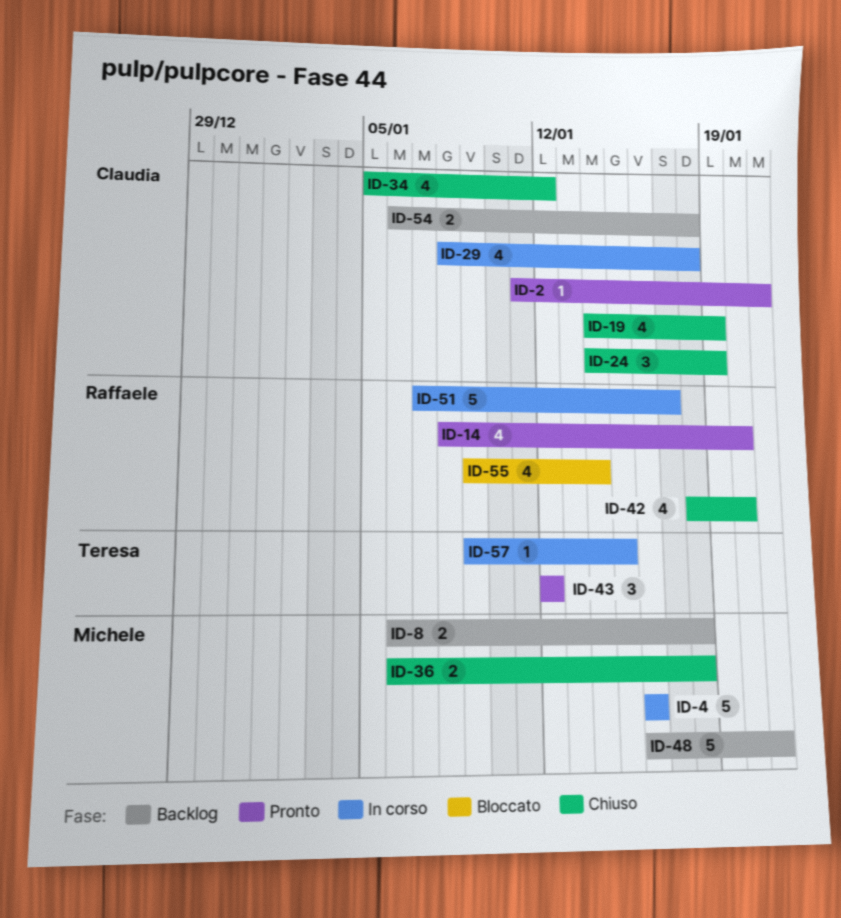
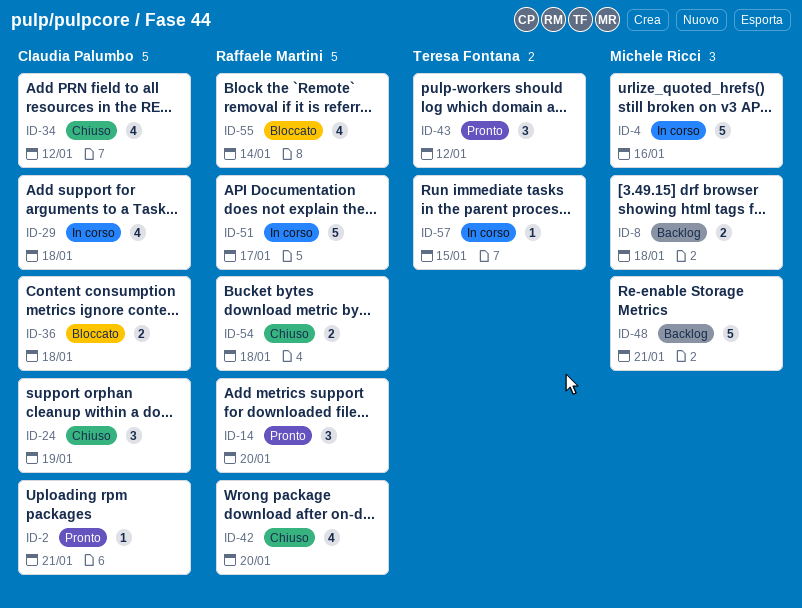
ID-14, estimate: 4 -> 3
ID-19: present -> none
ID-36, status: Chiuso -> Bloccato
ID-36, owner: Michele Ricci -> Claudia Palumbo
ID-54, status: Backlog -> Chiuso
ID-54, owner: Claudia Palumbo -> Raffaele Martini

